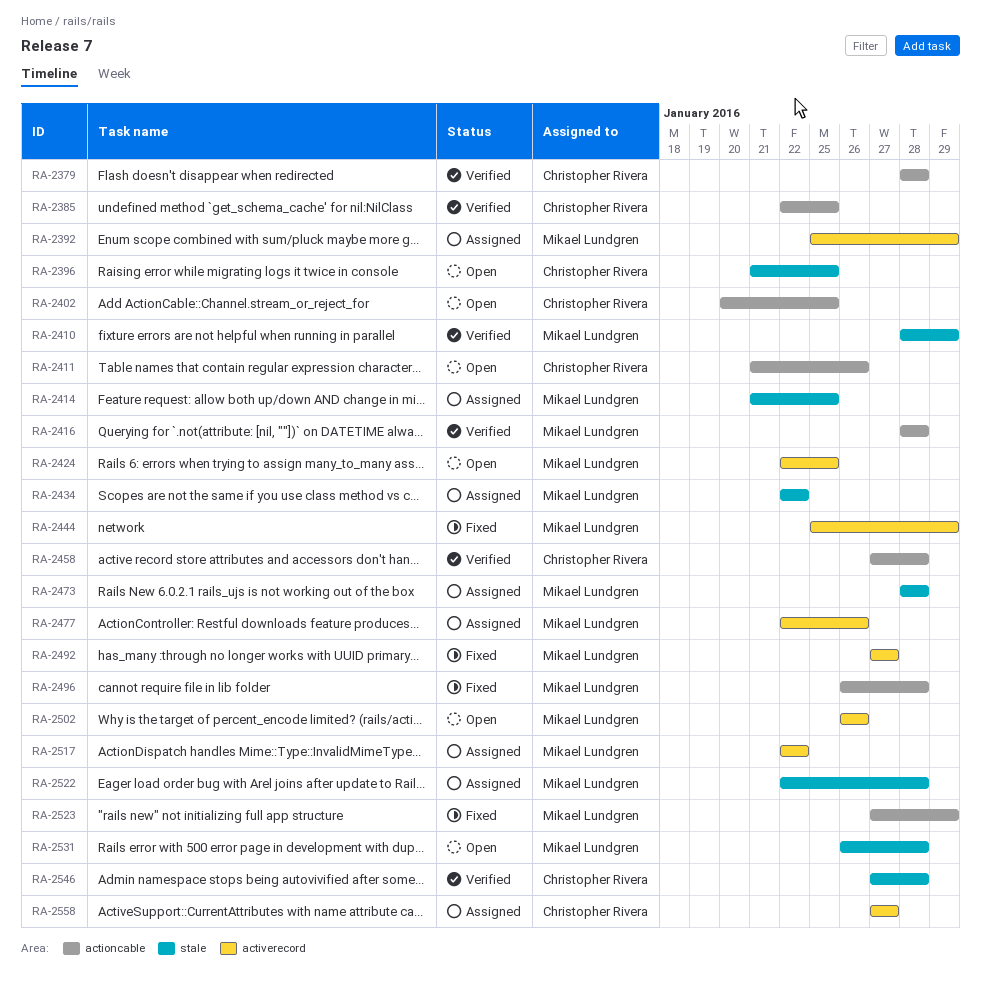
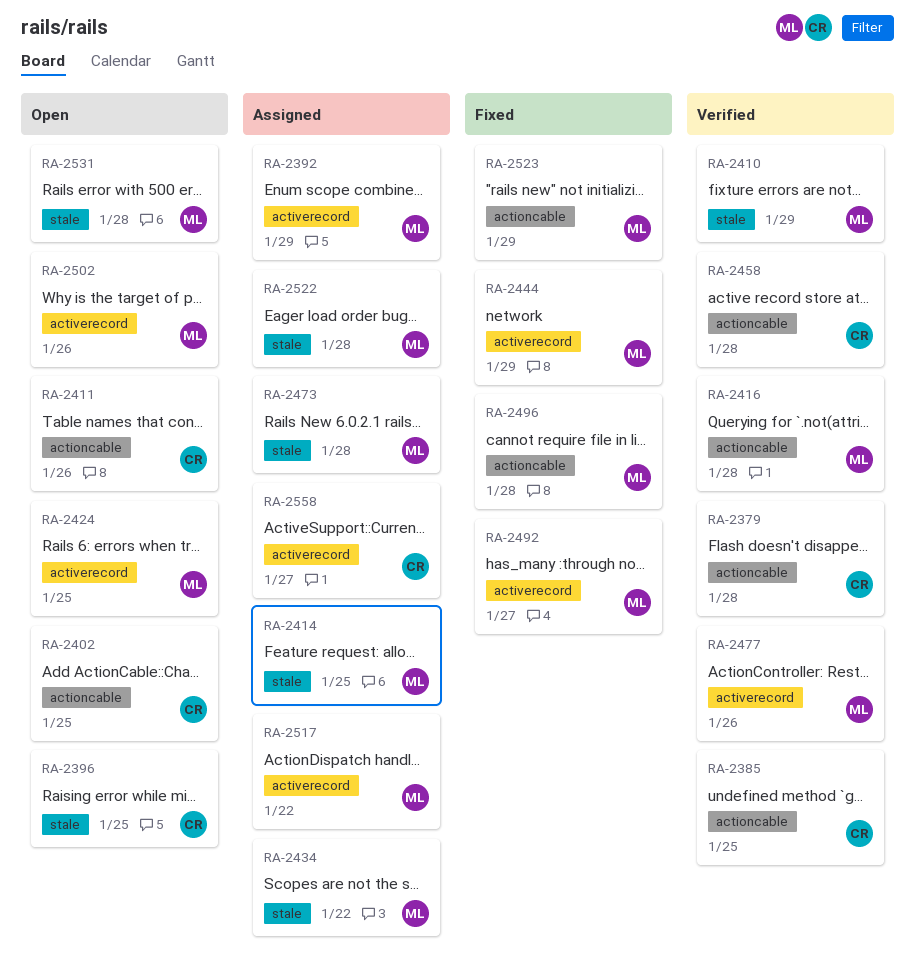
RA-2477, status: Assigned -> Verified
RA-2546: present -> none

